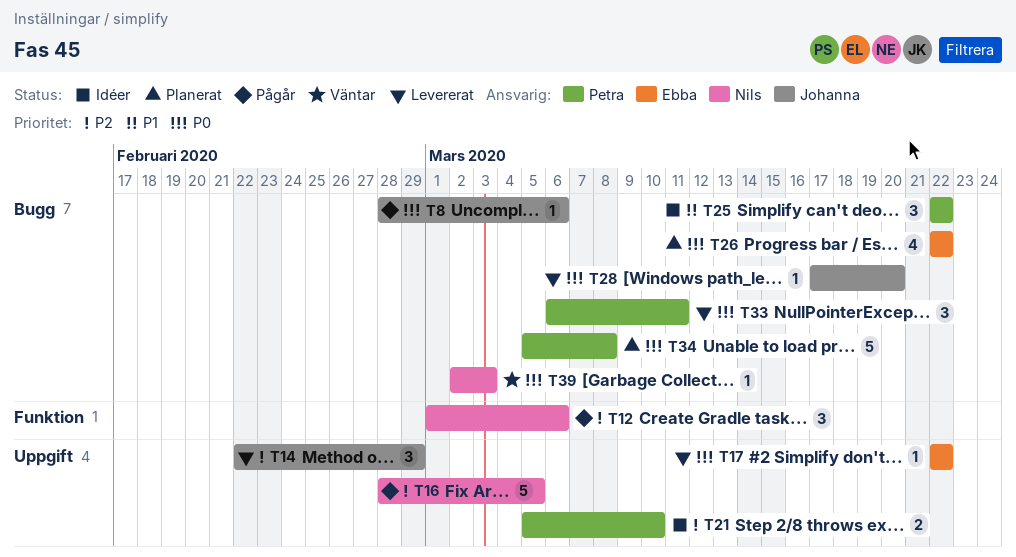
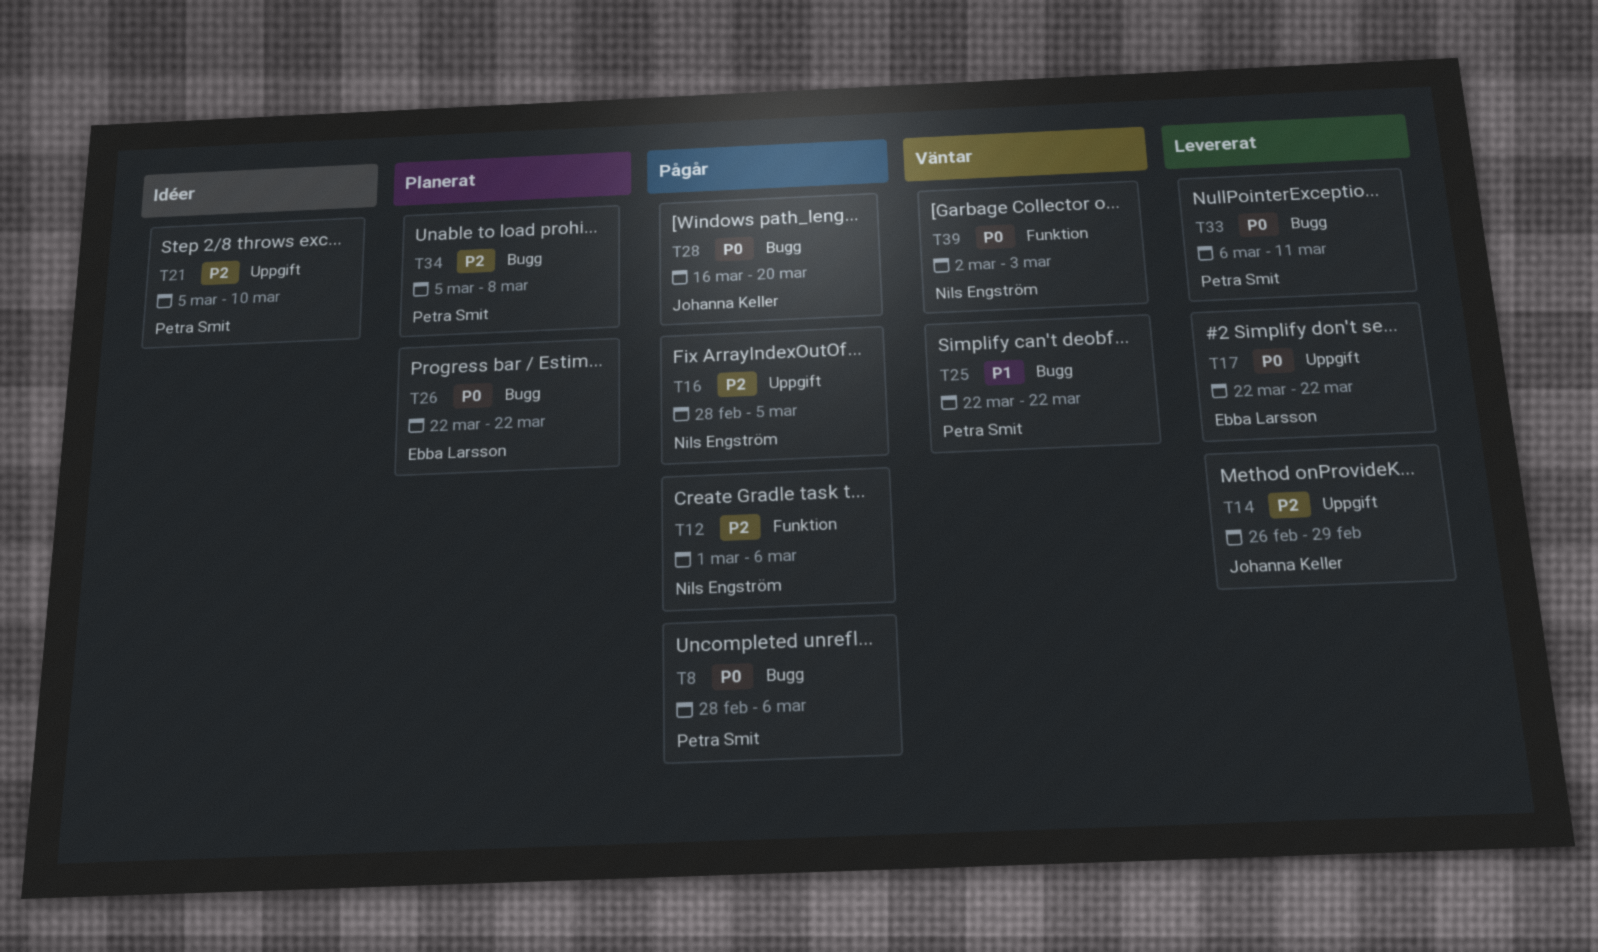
T8, owner: Johanna Keller -> Petra Smit
T14, start: Feb 22 -> Feb 26
T25, status: Idéer -> Väntar
T28, status: Levererat -> Pågår
T28, start: Mar 17 -> Mar 16
T34, priority: P0 -> P2
T39, label: Bugg -> Funktion

